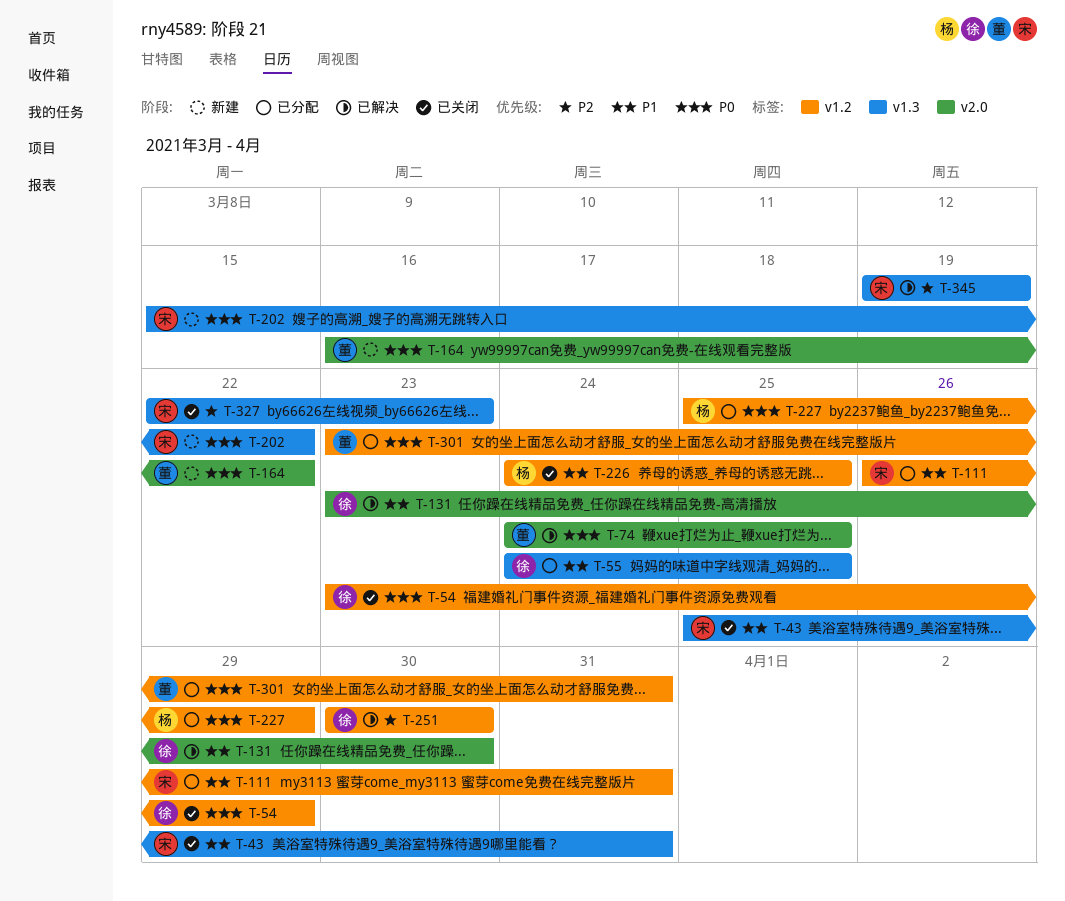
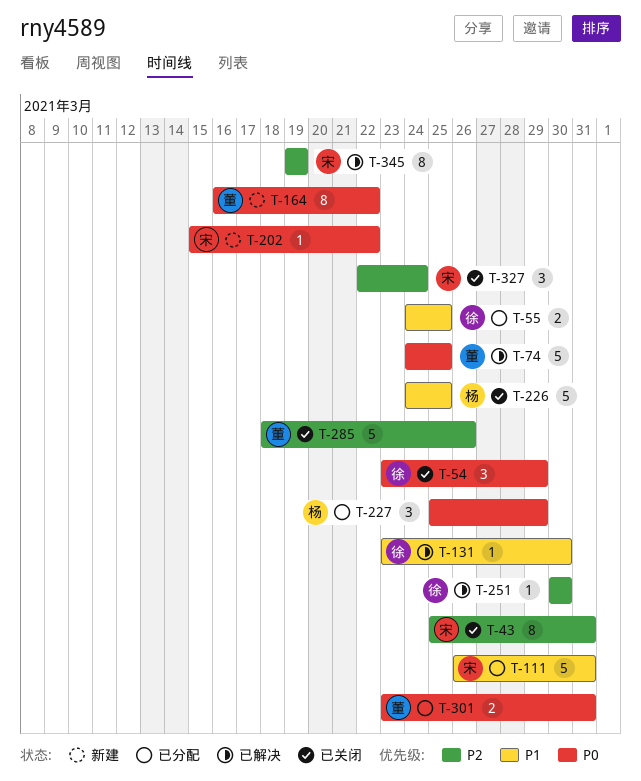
T-43, priority: P1 -> P2
T-285: none -> present
T-327, due: Mar 23 -> Mar 24

